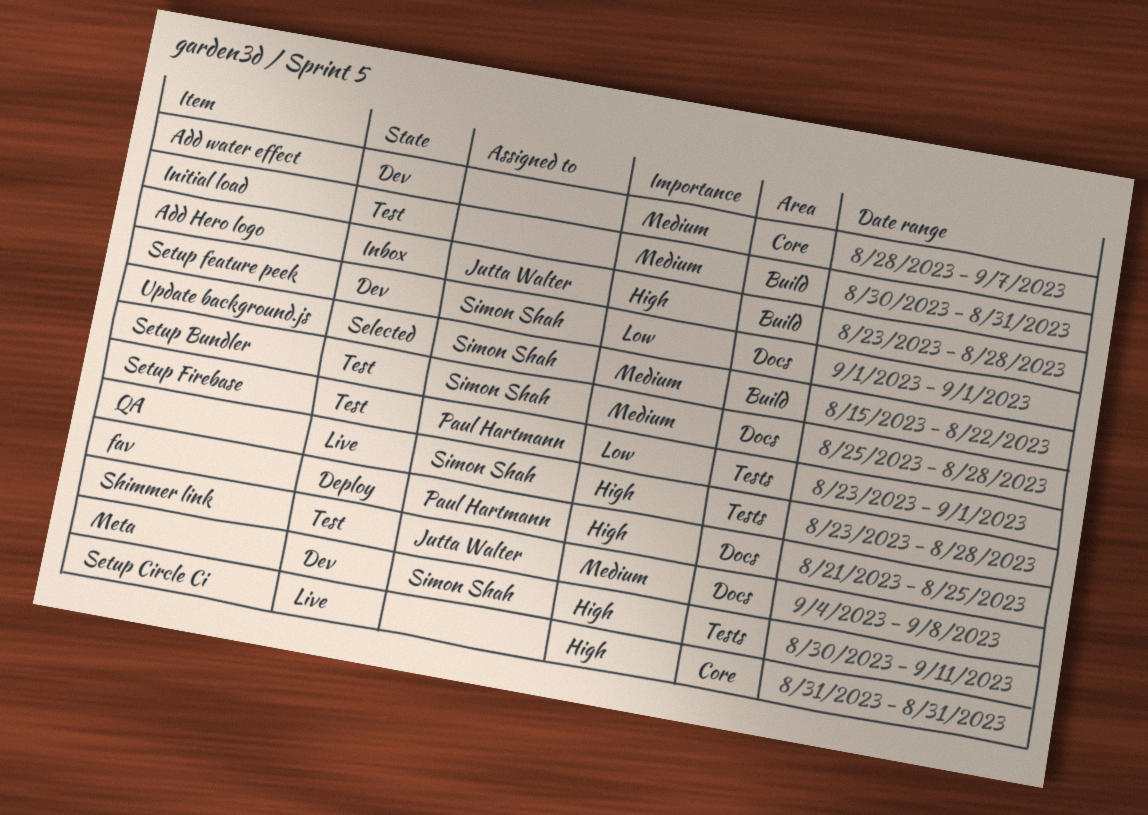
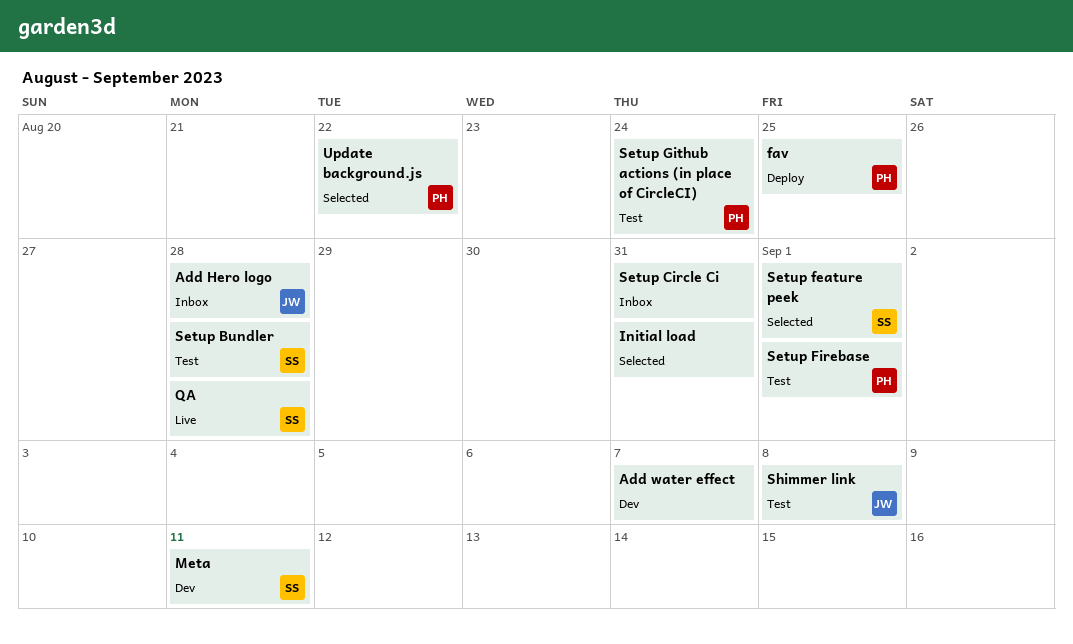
Initial load, status: Test -> Selected
Setup Circle Ci, status: Live -> Inbox
Setup feature peek, status: Dev -> Selected
Setup Github actions (in place of CircleCI): none -> present
Update background.js, owner: Simon Shah -> Paul Hartmann

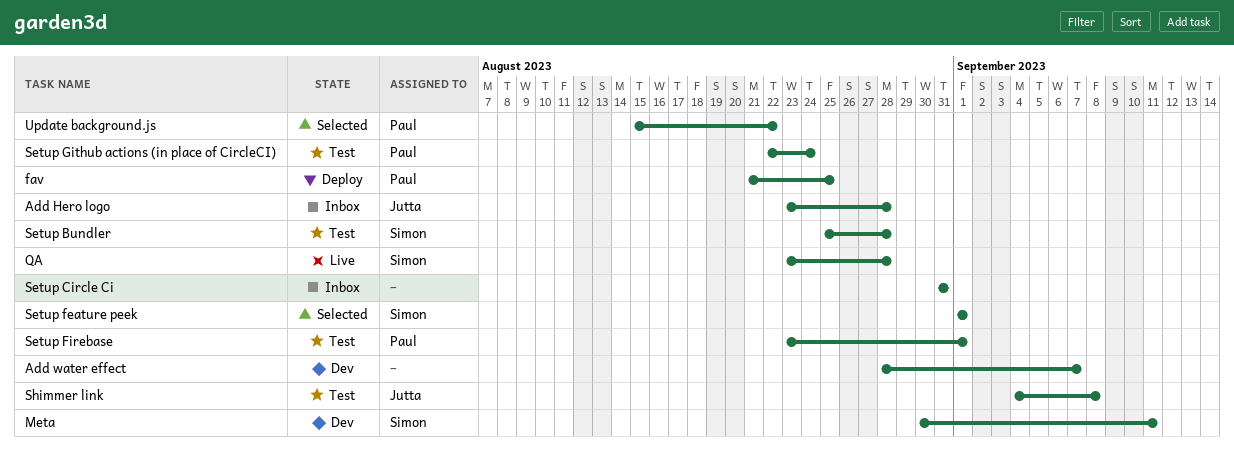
Initial load: present -> none

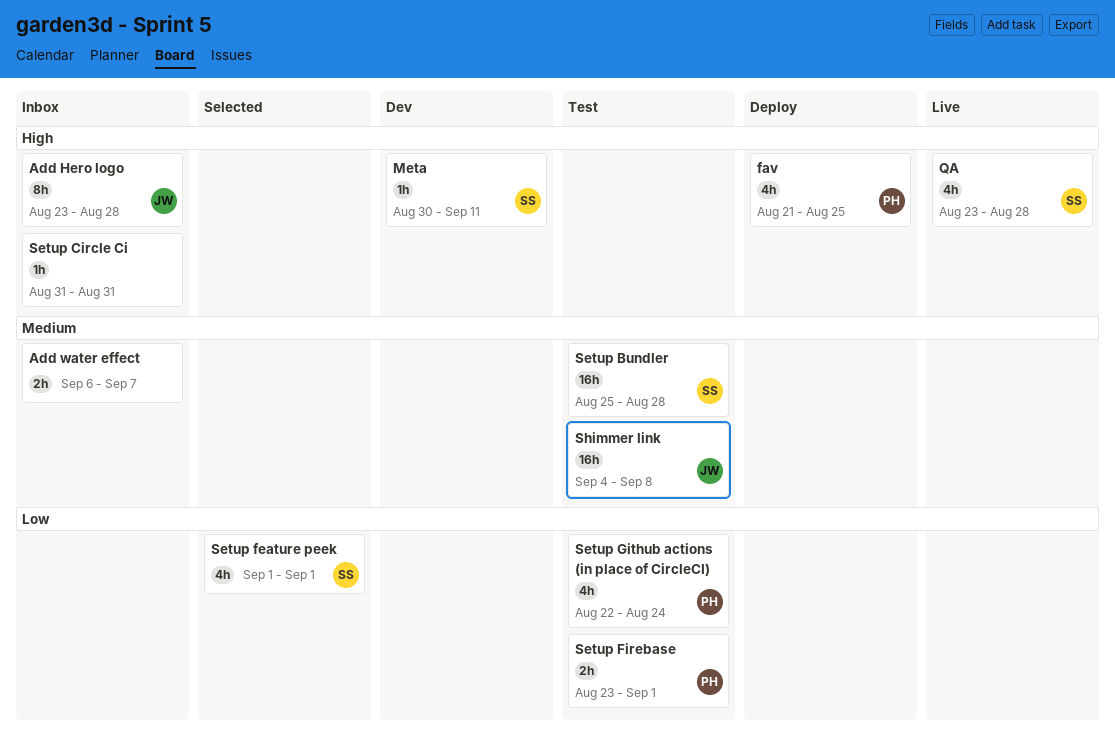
Add water effect, status: Dev -> Inbox
Add water effect, start: Aug 28 -> Sep 6
Update background.js: present -> none

